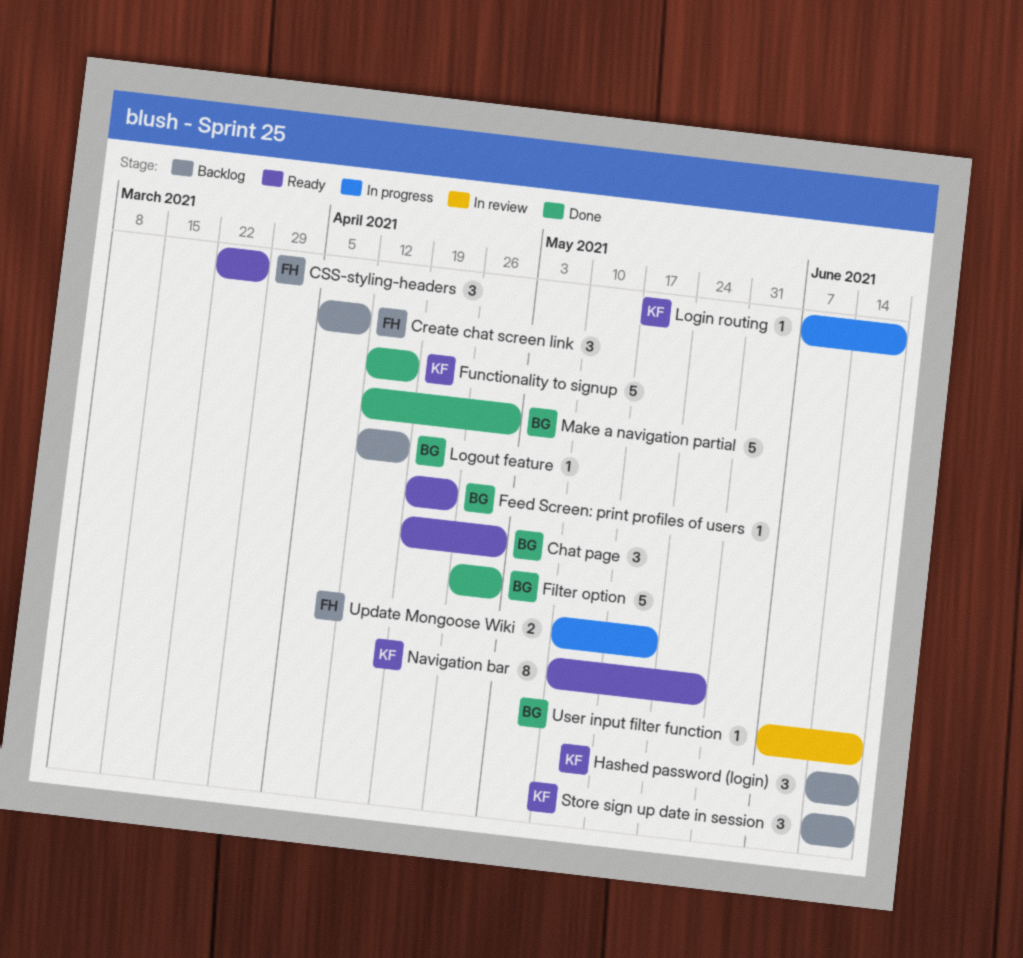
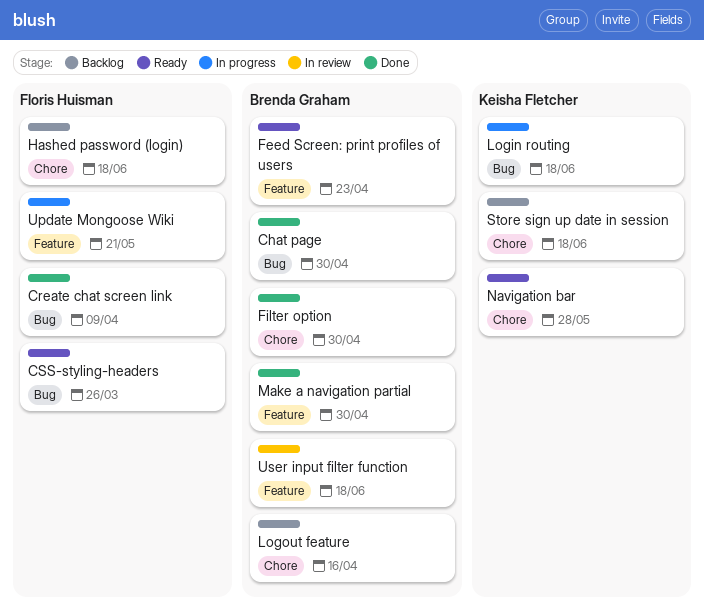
Chat page, status: Ready -> Done
Create chat screen link, status: Backlog -> Done
Functionality to signup: present -> none
Hashed password (login), owner: Keisha Fletcher -> Floris Huisman

